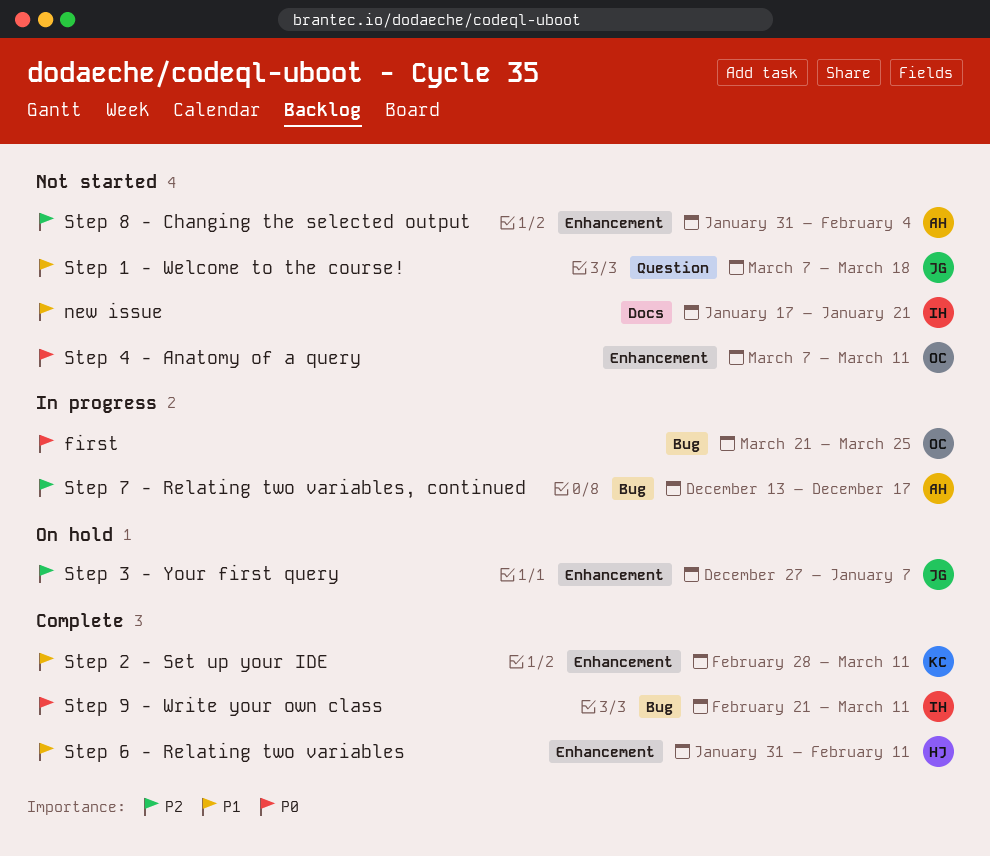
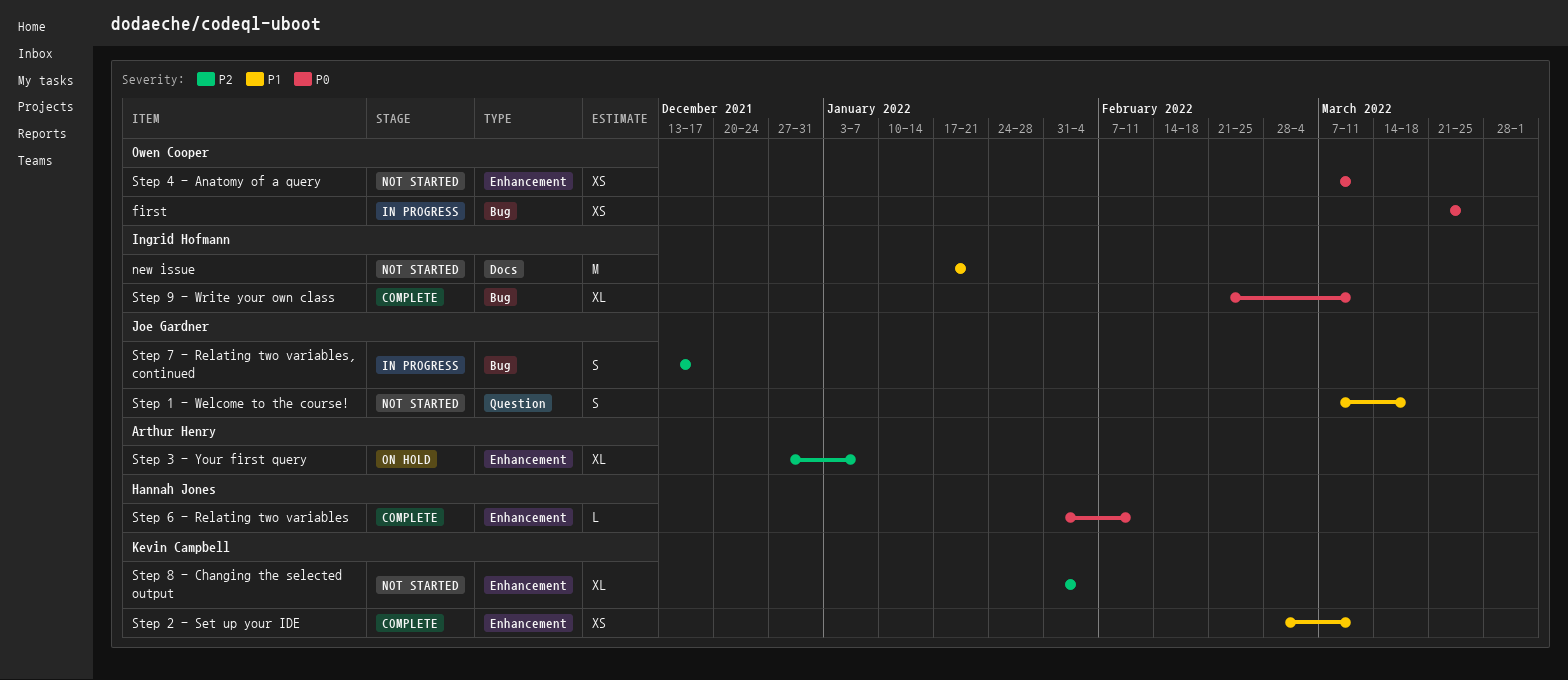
Step 3 - Your first query, owner: Joe Gardner -> Arthur Henry
Step 6 - Relating two variables, priority: P1 -> P0
Step 7 - Relating two variables, continued, owner: Arthur Henry -> Joe Gardner
Step 8 - Changing the selected output, owner: Arthur Henry -> Kevin Campbell

